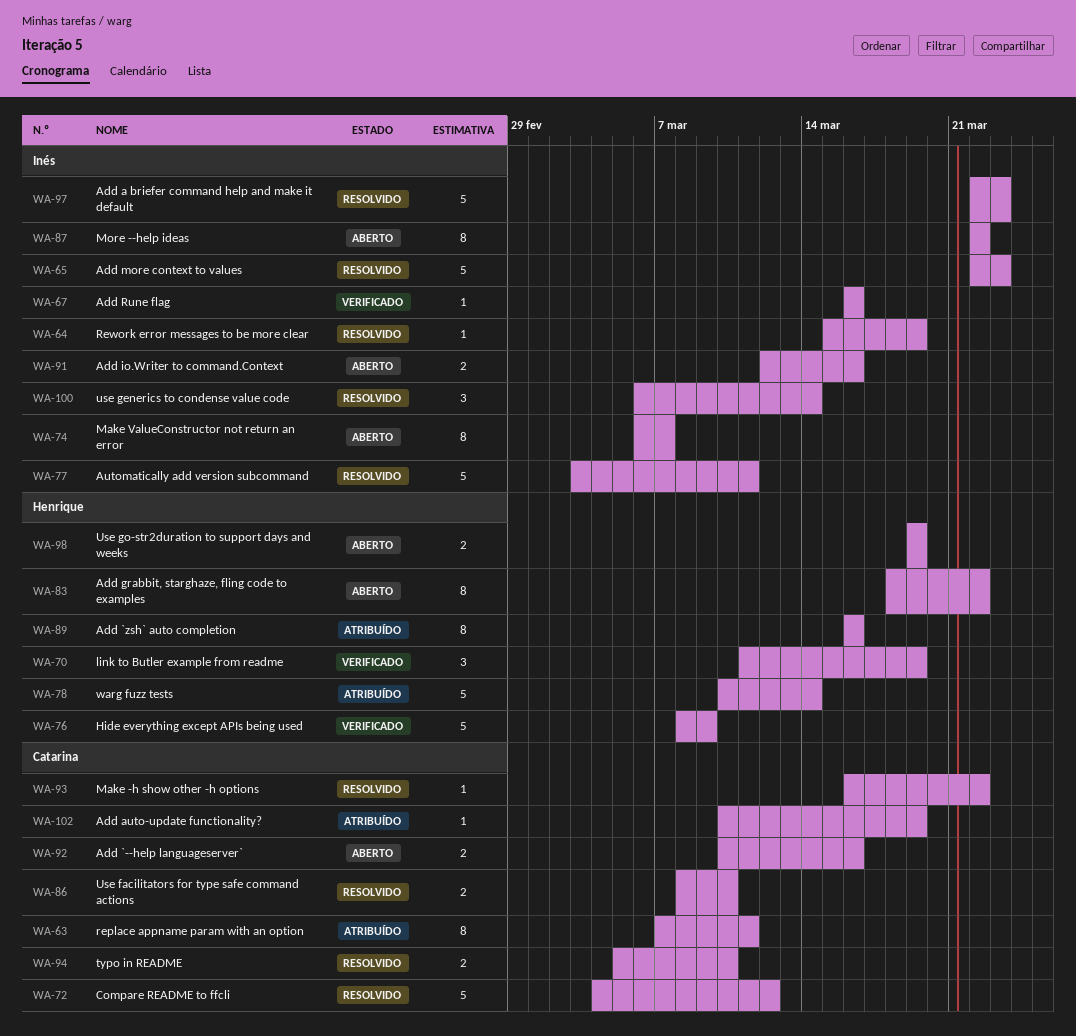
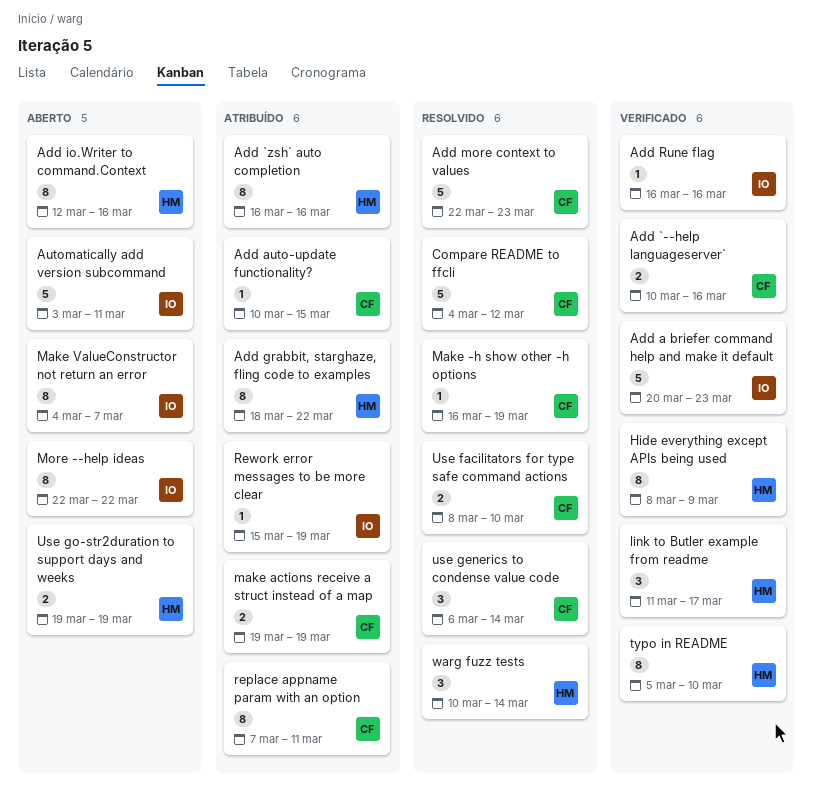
Add `--help languageserver`, status: Aberto -> Verificado
Add a briefer command help and make it default, status: Resolvido -> Verificado
Add a briefer command help and make it default, start: Mar 22 -> Mar 20
Add auto-update functionality?, due: Mar 19 -> Mar 15
Add grabbit, starghaze, fling code to examples, status: Aberto -> Atribuído
Add io.Writer to command.Context, owner: Inés -> Henrique
Add io.Writer to command.Context, estimate: 2 -> 8
Add more context to values, owner: Inés -> Catarina
Automatically add version subcommand, status: Resolvido -> Aberto
Hide everything except APIs being used, estimate: 5 -> 8
link to Butler example from readme, due: Mar 19 -> Mar 17
Make -h show other -h options, due: Mar 22 -> Mar 19
make actions receive a struct instead of a map: none -> present
Make ValueConstructor not return an error, start: Mar 6 -> Mar 4
Rework error messages to be more clear, status: Resolvido -> Atribuído
typo in README, status: Resolvido -> Verificado
typo in README, owner: Catarina -> Henrique
typo in README, estimate: 2 -> 8
use generics to condense value code, owner: Inés -> Catarina
warg fuzz tests, status: Atribuído -> Resolvido
warg fuzz tests, estimate: 5 -> 3

